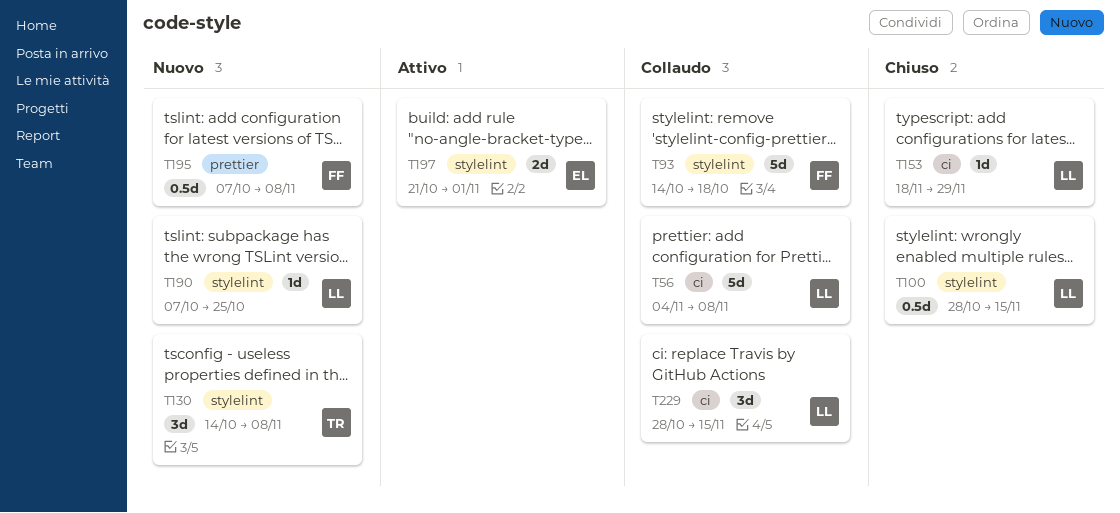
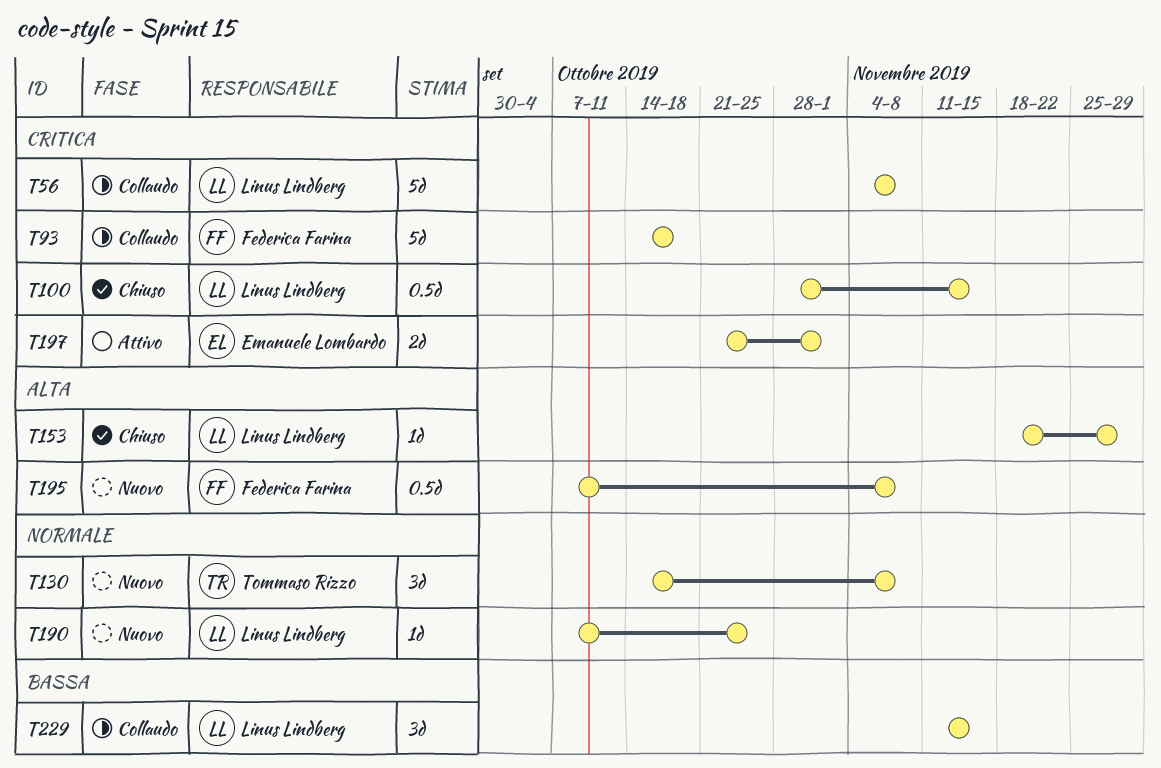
T229, start: Oct 28 -> Nov 11

